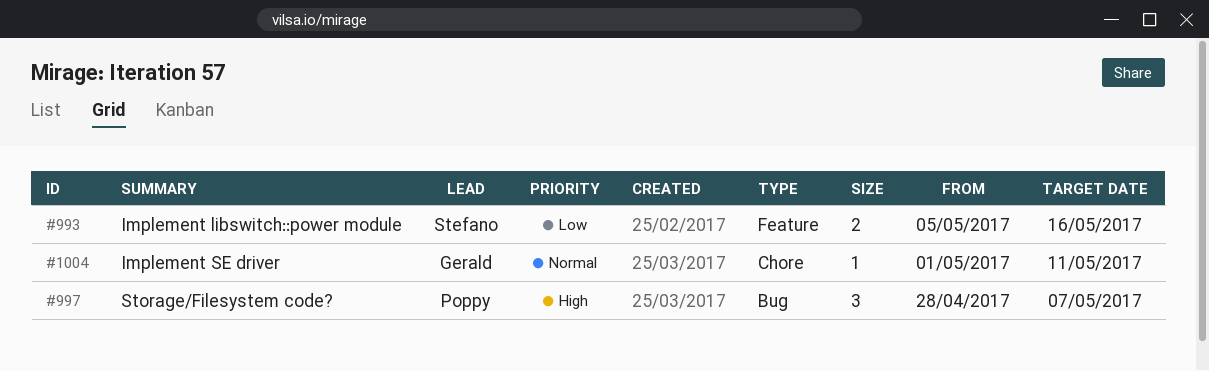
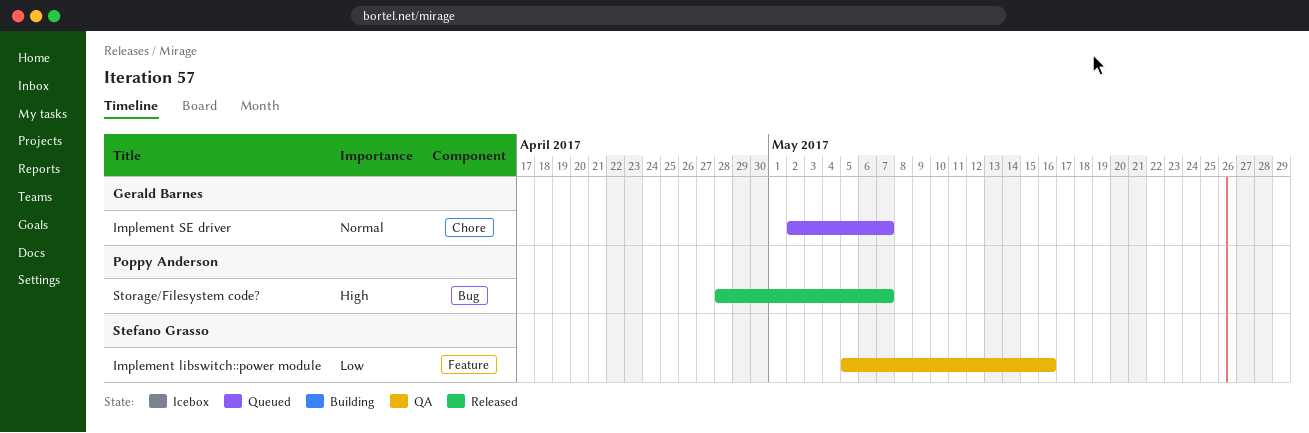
Implement SE driver, start: May 1 -> May 2
Implement SE driver, due: May 11 -> May 7

